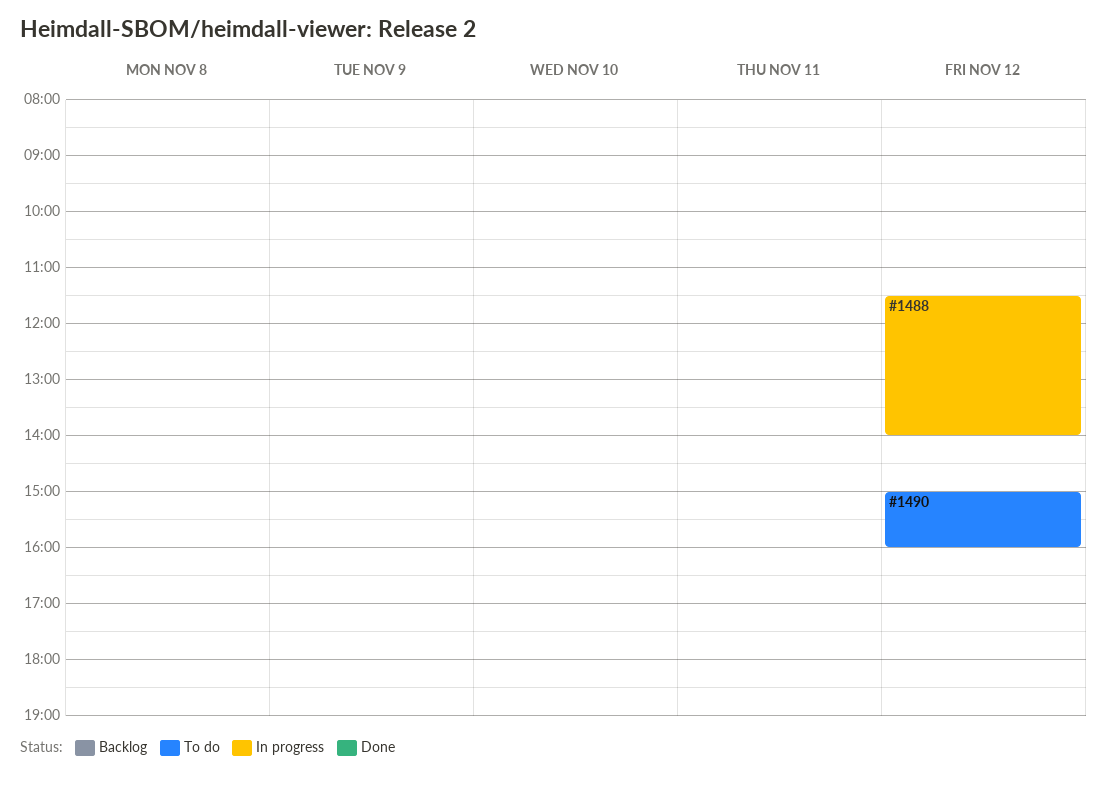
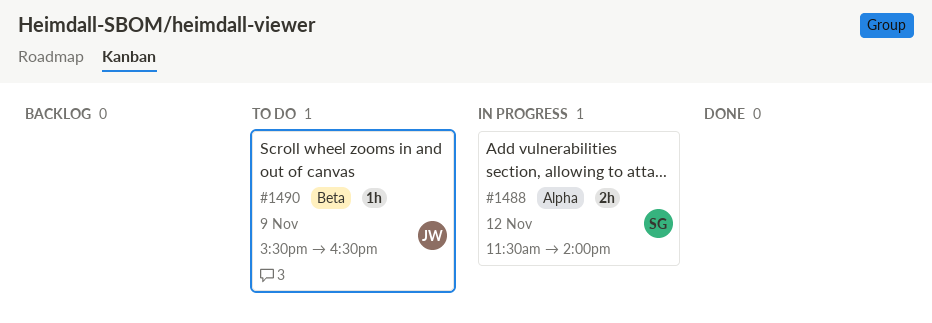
#1490, day: Nov 12 -> Nov 9
#1490, begins: 15:00 -> 15:30
#1490, ends: 16:00 -> 16:30

